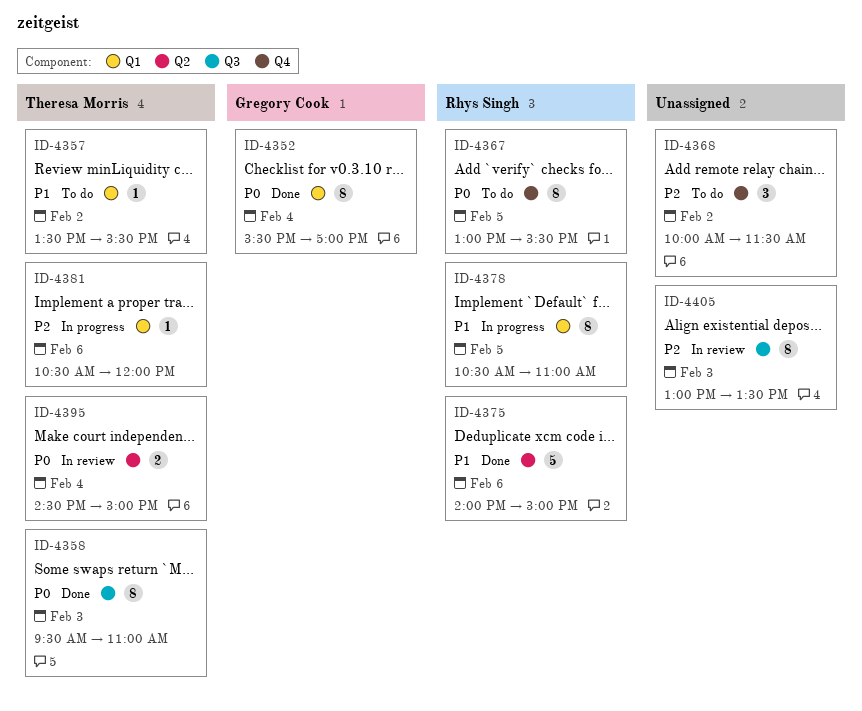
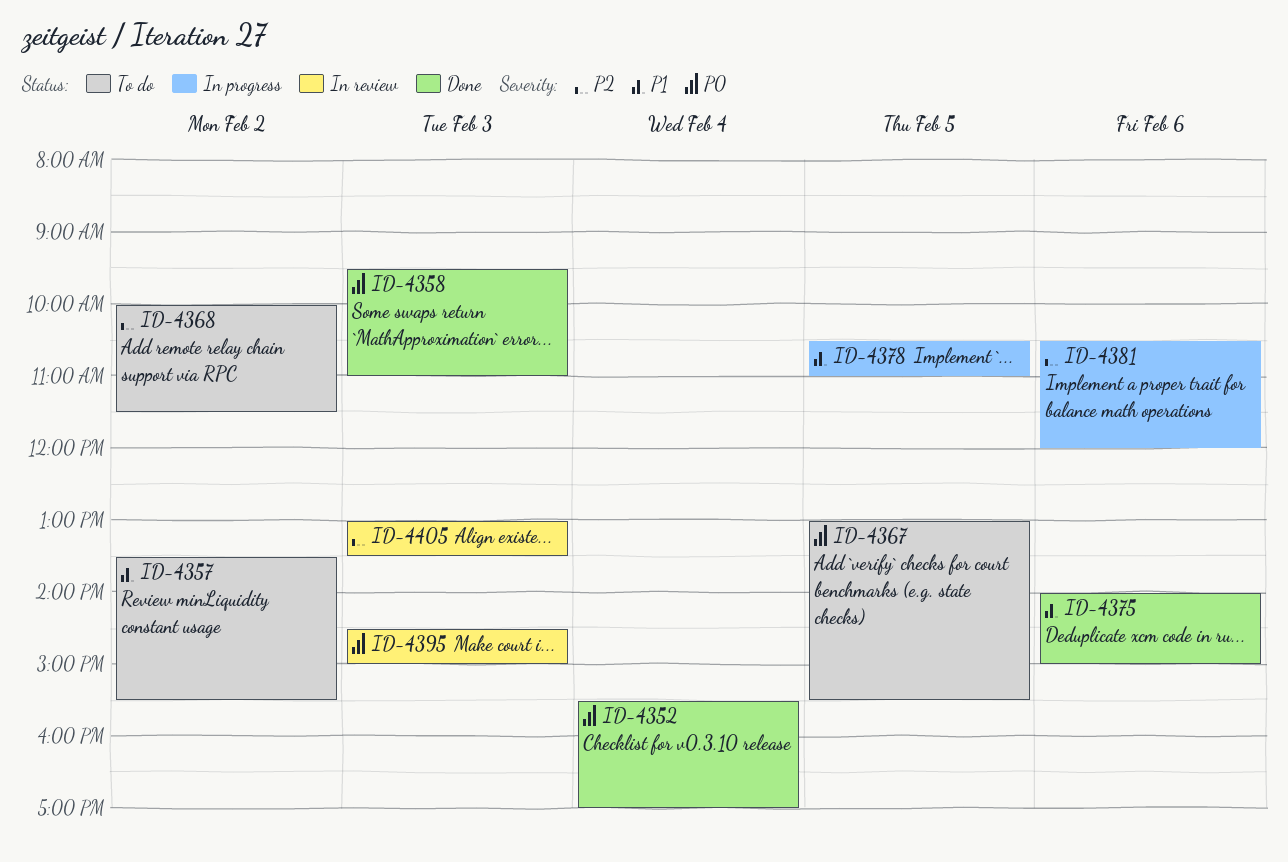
ID-4395, day: Feb 4 -> Feb 3

